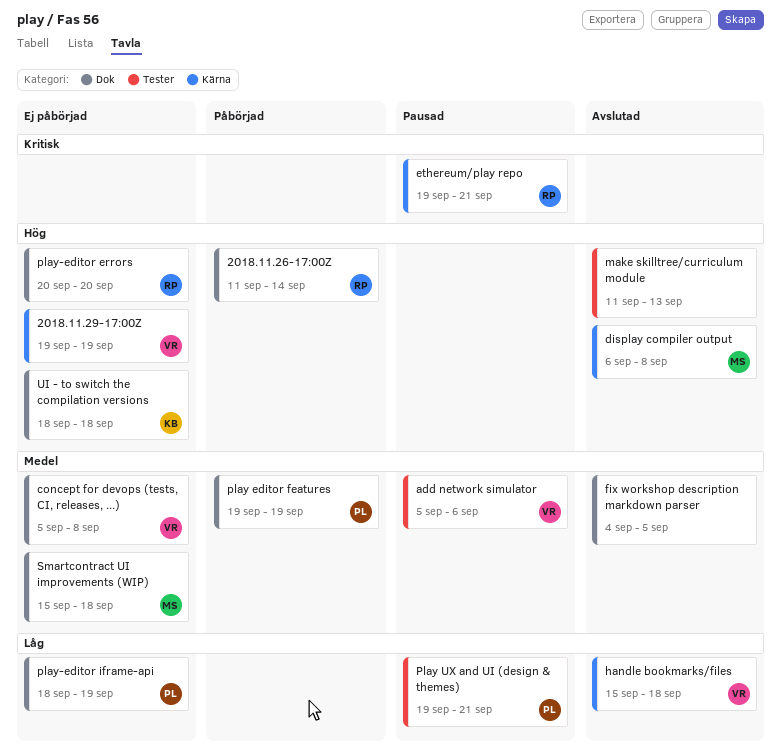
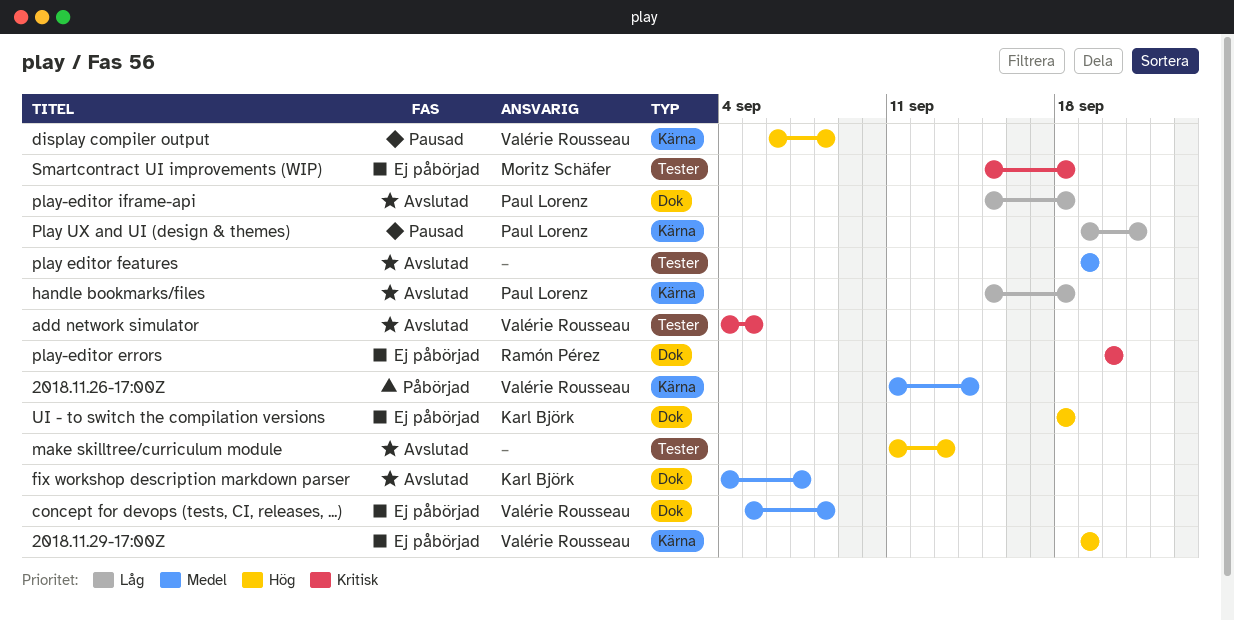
2018.11.26-17:00Z, owner: Ramón Pérez -> Valérie Rousseau
2018.11.26-17:00Z, priority: Hög -> Medel
2018.11.26-17:00Z, label: Dok -> Kärna
add network simulator, status: Pausad -> Avslutad
add network simulator, priority: Medel -> Kritisk
add network simulator, start: Sep 5 -> Sep 4
add network simulator, due: Sep 6 -> Sep 5
display compiler output, status: Avslutad -> Pausad
display compiler output, owner: Moritz Schäfer -> Valérie Rousseau
ethereum/play repo: present -> none
fix workshop description markdown parser, owner: none -> Karl Björk
fix workshop description markdown parser, due: Sep 5 -> Sep 7
handle bookmarks/files, owner: Valérie Rousseau -> Paul Lorenz
play editor features, status: Påbörjad -> Avslutad
play editor features, owner: Paul Lorenz -> none
play editor features, label: Dok -> Tester
Play UX and UI (design & themes), label: Tester -> Kärna
play-editor errors, priority: Hög -> Kritisk
play-editor iframe-api, status: Ej påbörjad -> Avslutad
play-editor iframe-api, start: Sep 18 -> Sep 15
play-editor iframe-api, due: Sep 19 -> Sep 18
Smartcontract UI improvements (WIP), priority: Medel -> Kritisk
Smartcontract UI improvements (WIP), label: Dok -> Tester

